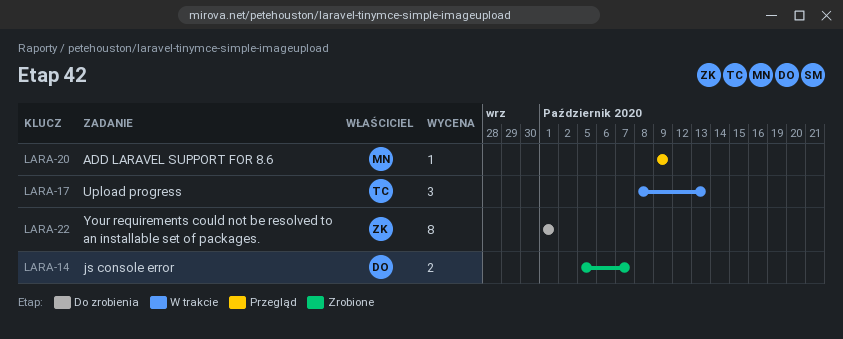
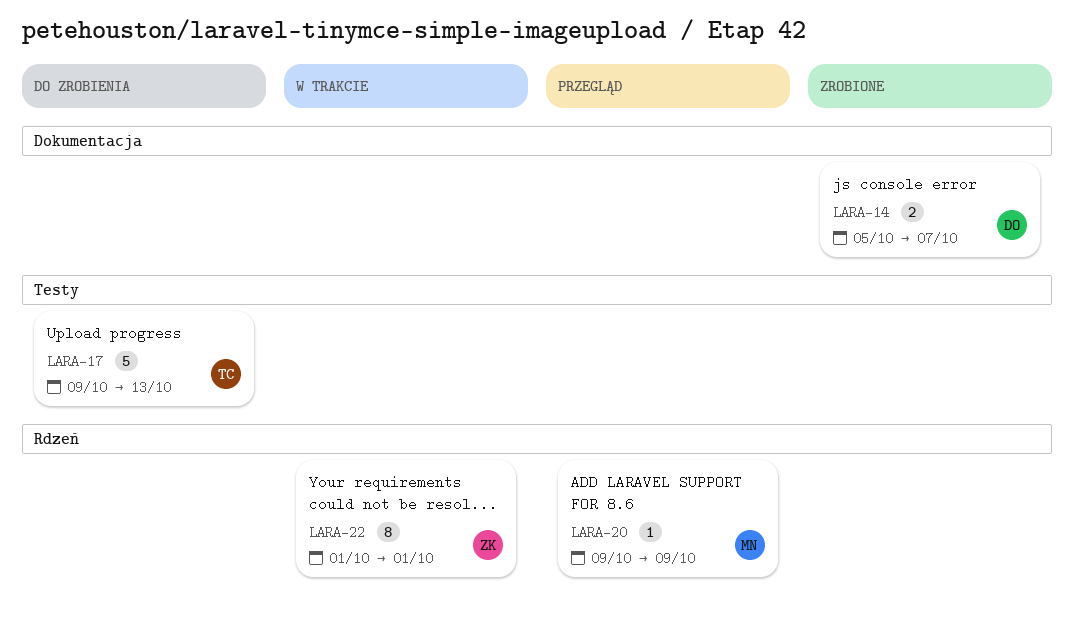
LARA-17, status: W trakcie -> Do zrobienia
LARA-17, estimate: 3 -> 5
LARA-17, start: Oct 8 -> Oct 9
LARA-22, status: Do zrobienia -> W trakcie

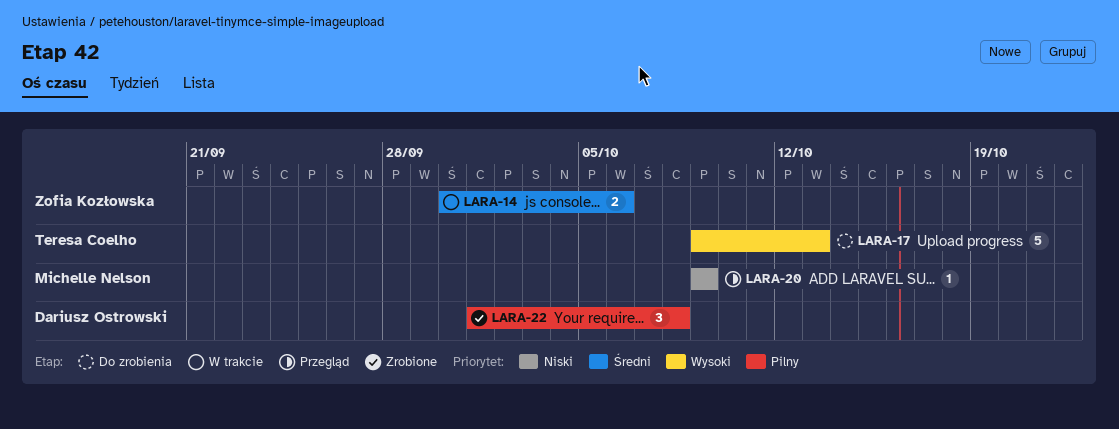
LARA-14, status: Zrobione -> W trakcie
LARA-14, owner: Dariusz Ostrowski -> Zofia Kozłowska
LARA-14, start: Oct 5 -> Sep 30
LARA-14, due: Oct 7 -> Oct 6
LARA-22, status: W trakcie -> Zrobione
LARA-22, owner: Zofia Kozłowska -> Dariusz Ostrowski
LARA-22, estimate: 8 -> 3
LARA-22, due: Oct 1 -> Oct 8

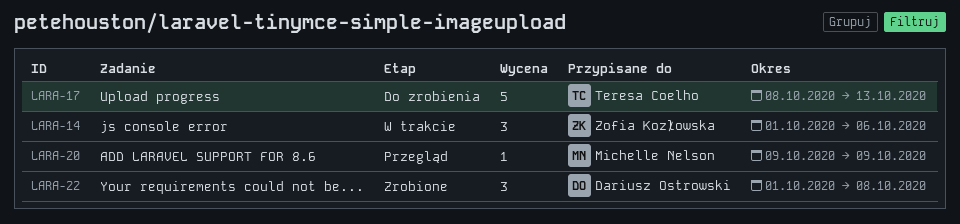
LARA-14, estimate: 2 -> 3
LARA-14, start: Sep 30 -> Oct 1
LARA-17, start: Oct 9 -> Oct 8

